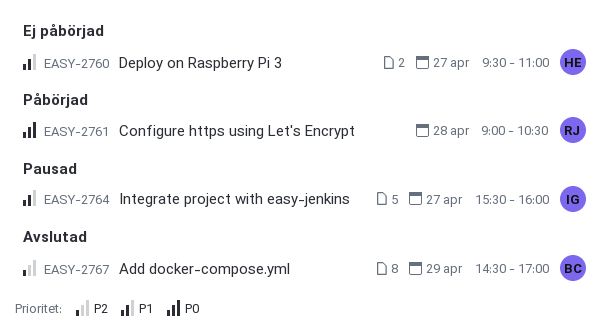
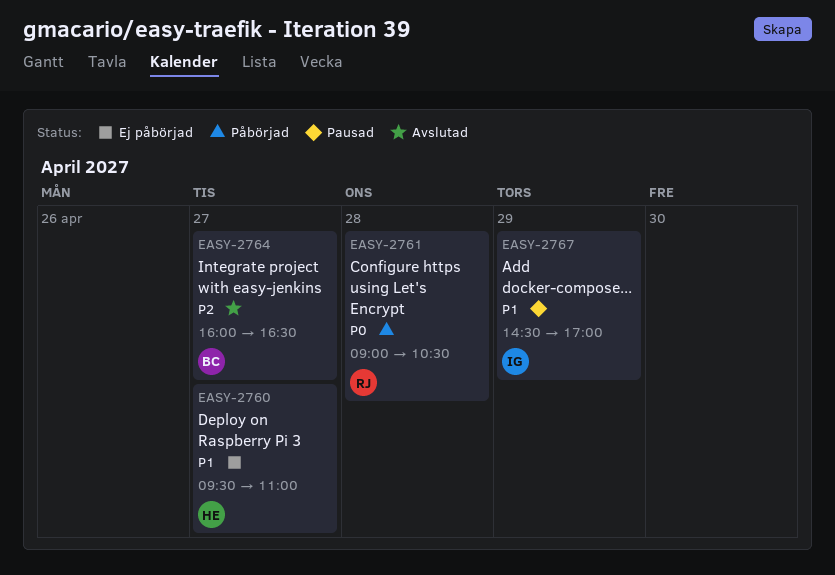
EASY-2764, status: Pausad -> Avslutad
EASY-2764, owner: IG -> BC
EASY-2764, priority: P1 -> P2
EASY-2764, begins: 15:30 -> 16:00
EASY-2764, ends: 16:00 -> 16:30
EASY-2767, status: Avslutad -> Pausad
EASY-2767, owner: BC -> IG
EASY-2767, priority: P2 -> P1

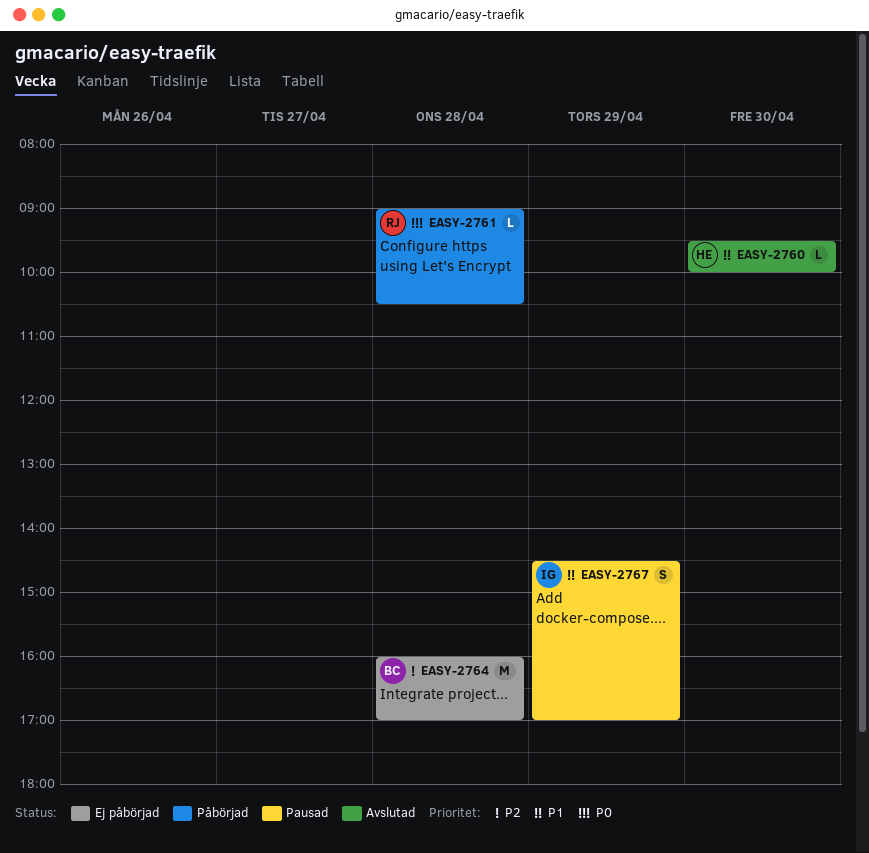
EASY-2760, status: Ej påbörjad -> Avslutad
EASY-2760, day: Apr 27 -> Apr 30
EASY-2760, ends: 11:00 -> 10:00
EASY-2764, status: Avslutad -> Ej påbörjad
EASY-2764, day: Apr 27 -> Apr 28
EASY-2764, ends: 16:30 -> 17:00

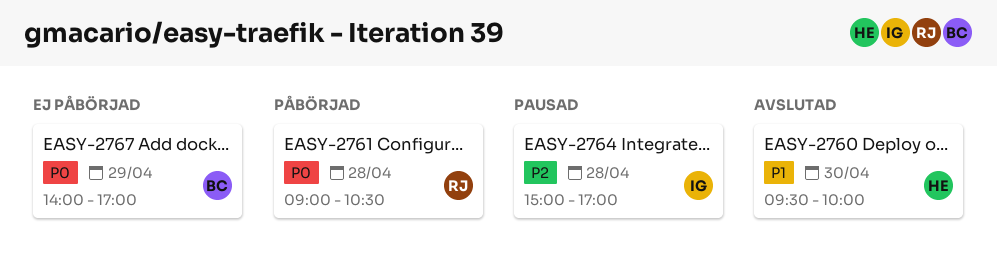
EASY-2764, status: Ej påbörjad -> Pausad
EASY-2764, owner: BC -> IG
EASY-2764, begins: 16:00 -> 15:00
EASY-2767, status: Pausad -> Ej påbörjad
EASY-2767, owner: IG -> BC
EASY-2767, priority: P1 -> P0
EASY-2767, begins: 14:30 -> 14:00

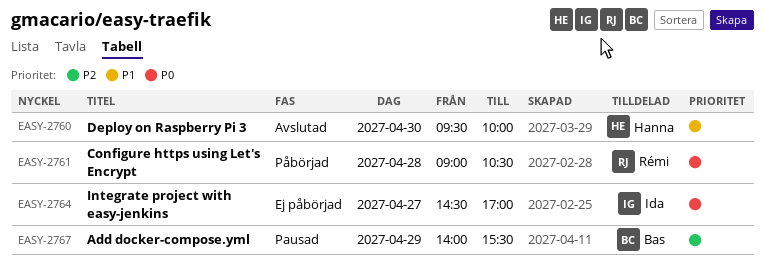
EASY-2764, status: Pausad -> Ej påbörjad
EASY-2764, priority: P2 -> P0
EASY-2764, day: Apr 28 -> Apr 27
EASY-2764, begins: 15:00 -> 14:30
EASY-2767, status: Ej påbörjad -> Pausad
EASY-2767, priority: P0 -> P2
EASY-2767, ends: 17:00 -> 15:30

